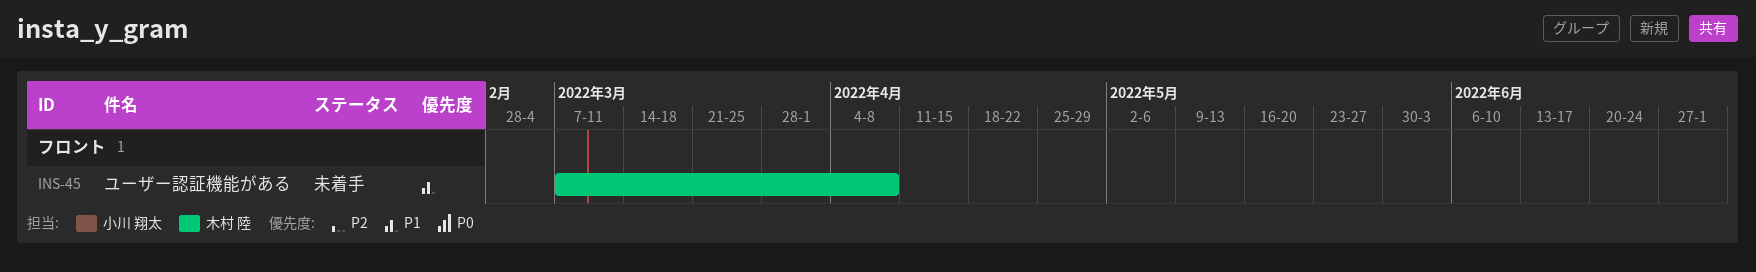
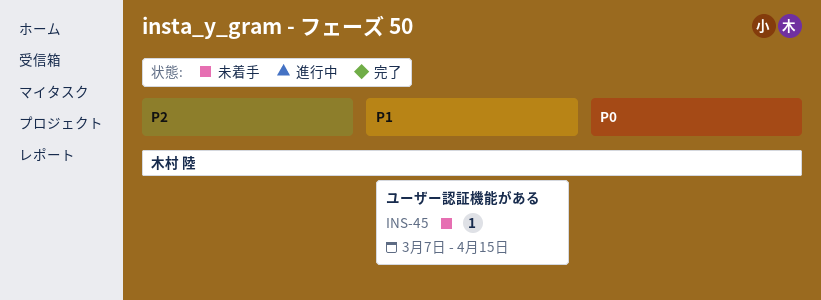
INS-45, due: Apr 8 -> Apr 15

